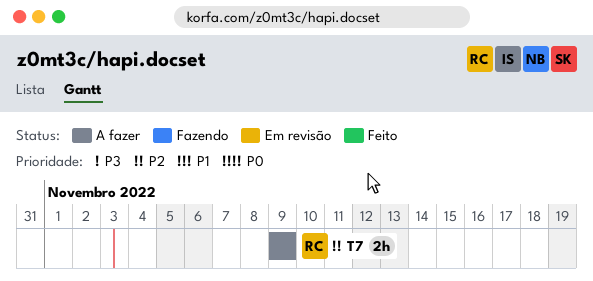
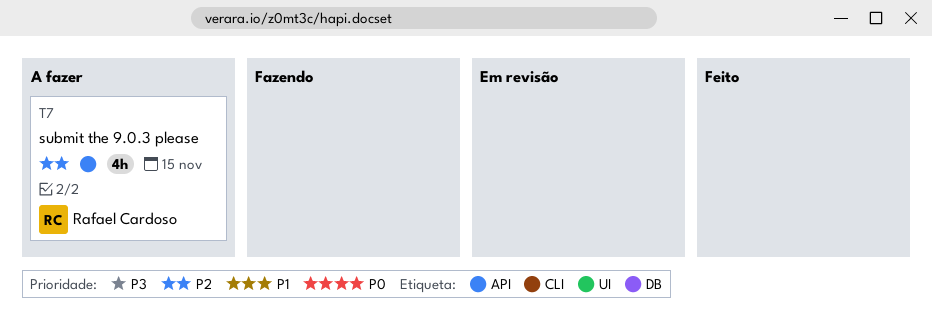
T7, estimate: 2h -> 4h
T7, due: Nov 9 -> Nov 15

